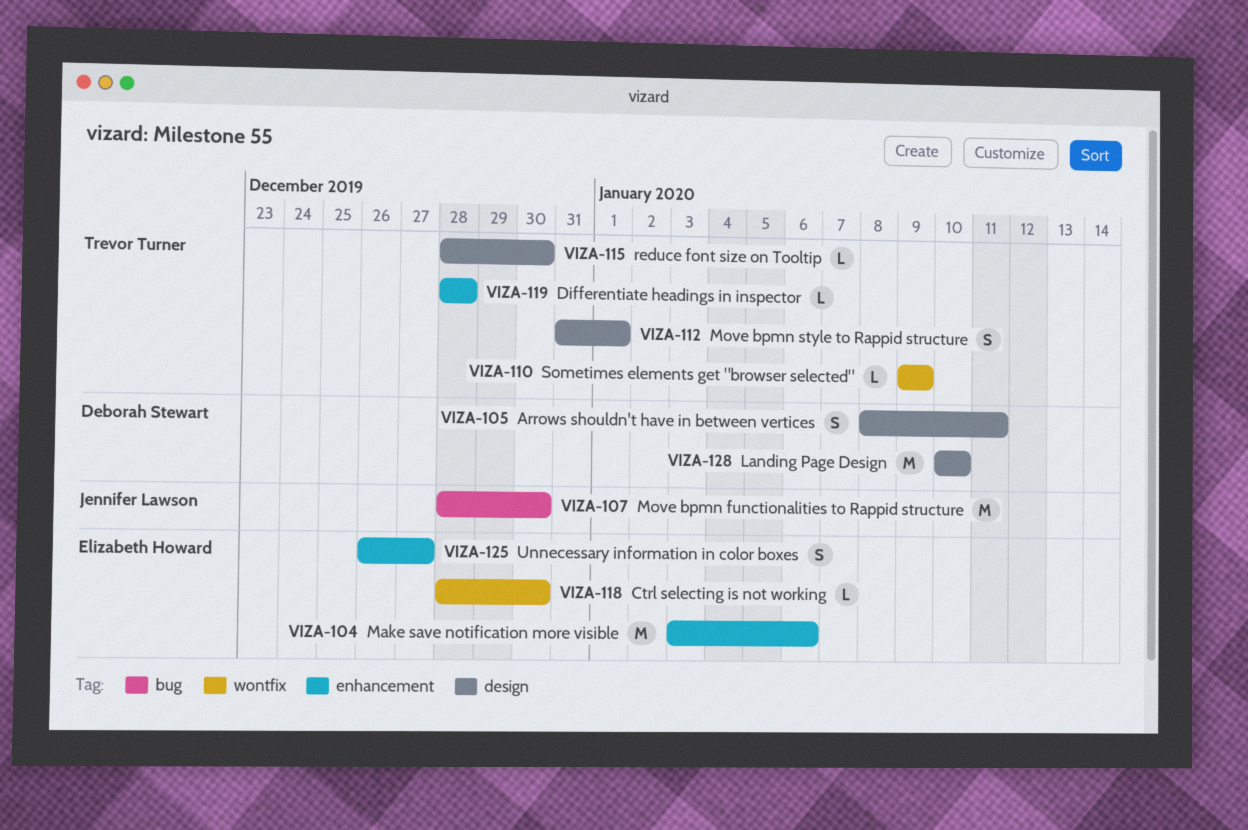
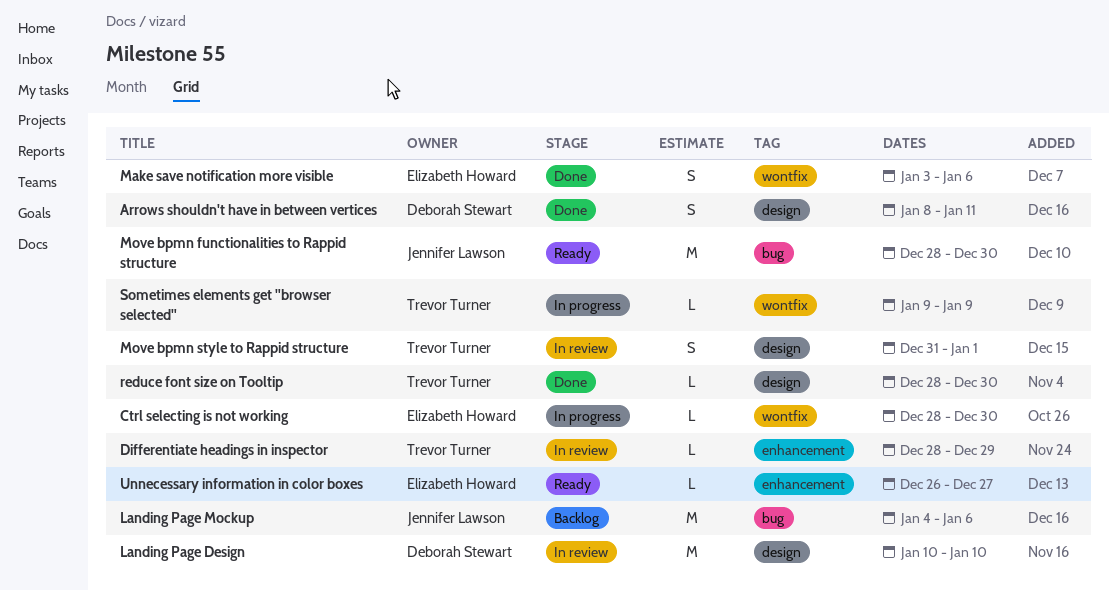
Differentiate headings in inspector, due: Dec 28 -> Dec 29
Landing Page Mockup: none -> present
Make save notification more visible, label: enhancement -> wontfix
Make save notification more visible, estimate: M -> S
Unnecessary information in color boxes, estimate: S -> L

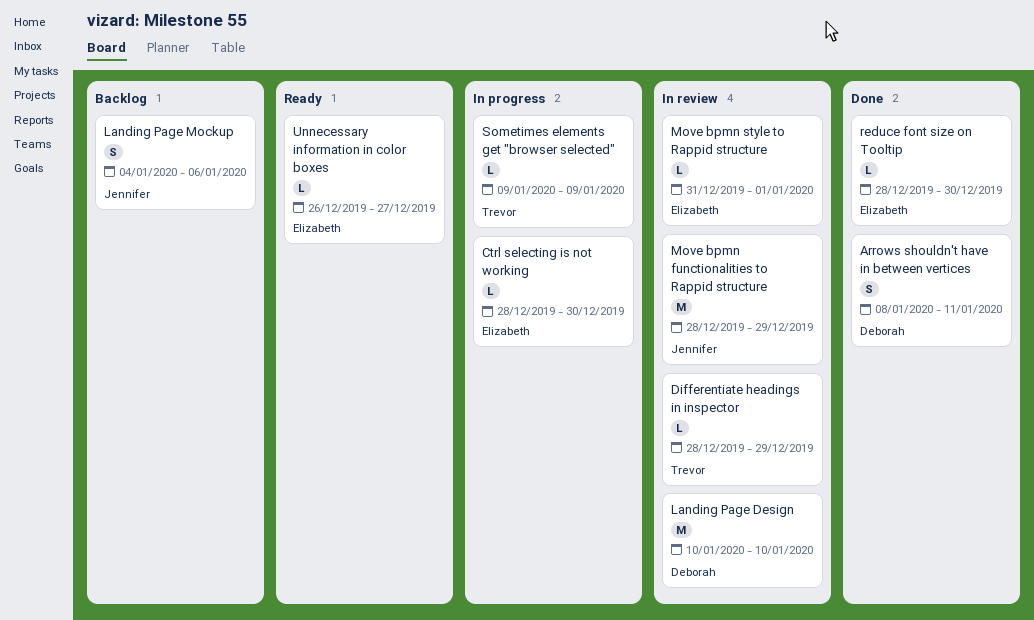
Landing Page Mockup, estimate: M -> S
Make save notification more visible: present -> none
Move bpmn functionalities to Rappid structure, status: Ready -> In review
Move bpmn functionalities to Rappid structure, due: Dec 30 -> Dec 29
Move bpmn style to Rappid structure, owner: Trevor Turner -> Elizabeth Howard
Move bpmn style to Rappid structure, estimate: S -> L
reduce font size on Tooltip, owner: Trevor Turner -> Elizabeth Howard

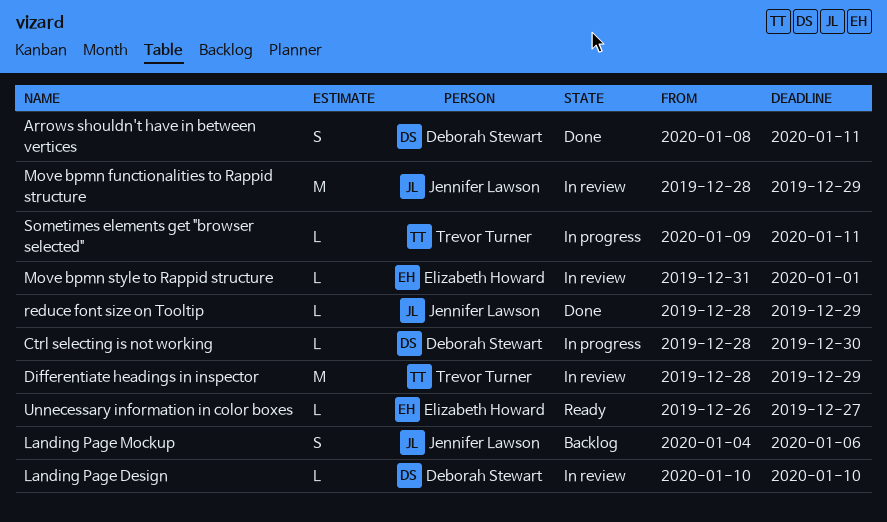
Ctrl selecting is not working, owner: Elizabeth Howard -> Deborah Stewart
Differentiate headings in inspector, estimate: L -> M
Landing Page Design, estimate: M -> L
reduce font size on Tooltip, owner: Elizabeth Howard -> Jennifer Lawson
reduce font size on Tooltip, due: Dec 30 -> Dec 29
Sometimes elements get "browser selected", due: Jan 9 -> Jan 11

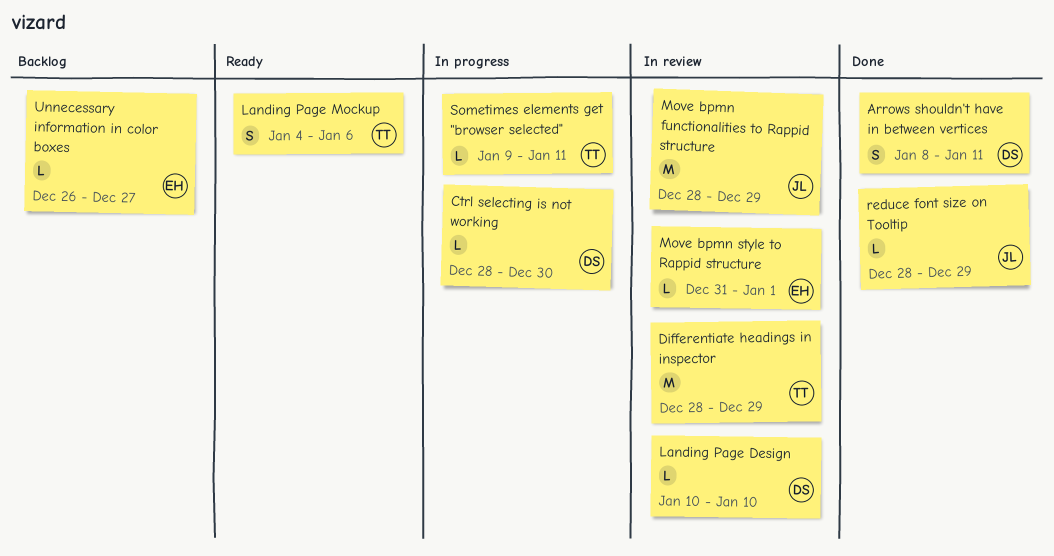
Landing Page Mockup, status: Backlog -> Ready
Landing Page Mockup, owner: Jennifer Lawson -> Trevor Turner
Unnecessary information in color boxes, status: Ready -> Backlog

